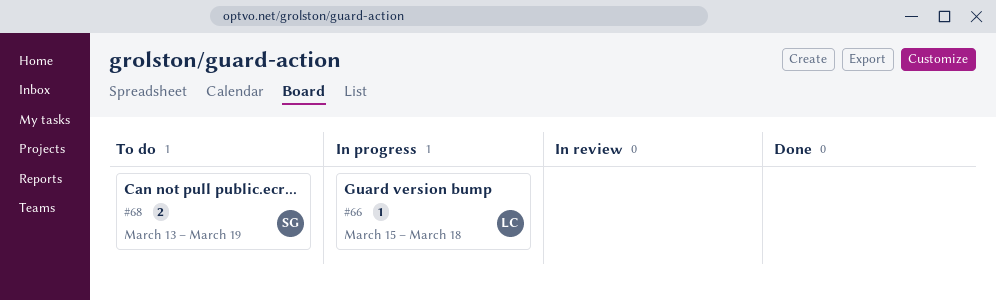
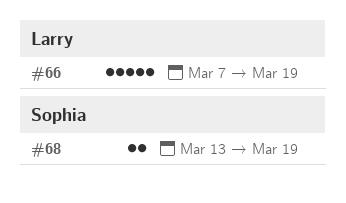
#66, estimate: 1 -> 5
#66, start: Mar 15 -> Mar 7
#66, due: Mar 18 -> Mar 19

